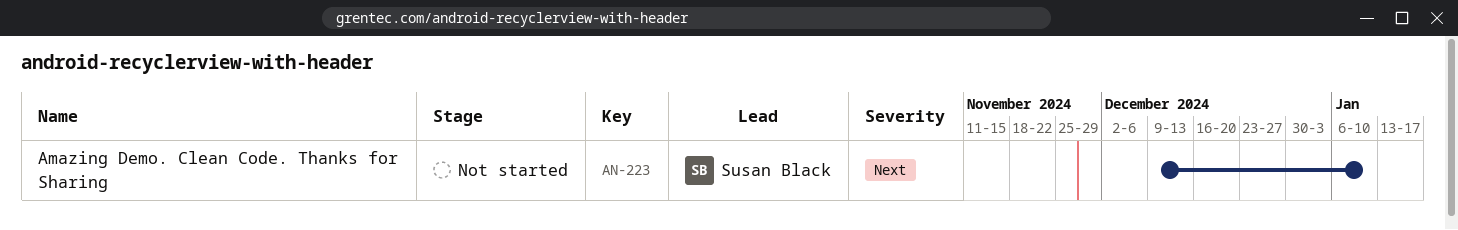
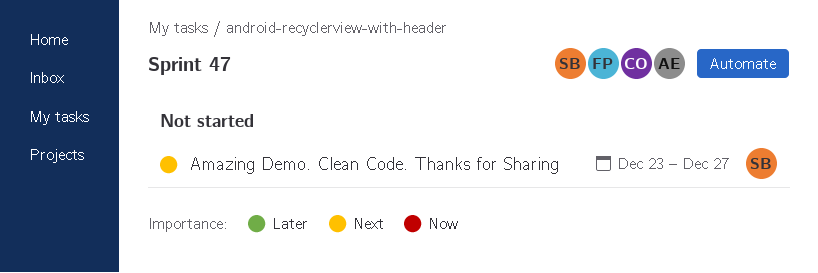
Amazing Demo. Clean Code. Thanks for Sharing, start: Dec 9 -> Dec 23
Amazing Demo. Clean Code. Thanks for Sharing, due: Jan 10 -> Dec 27

